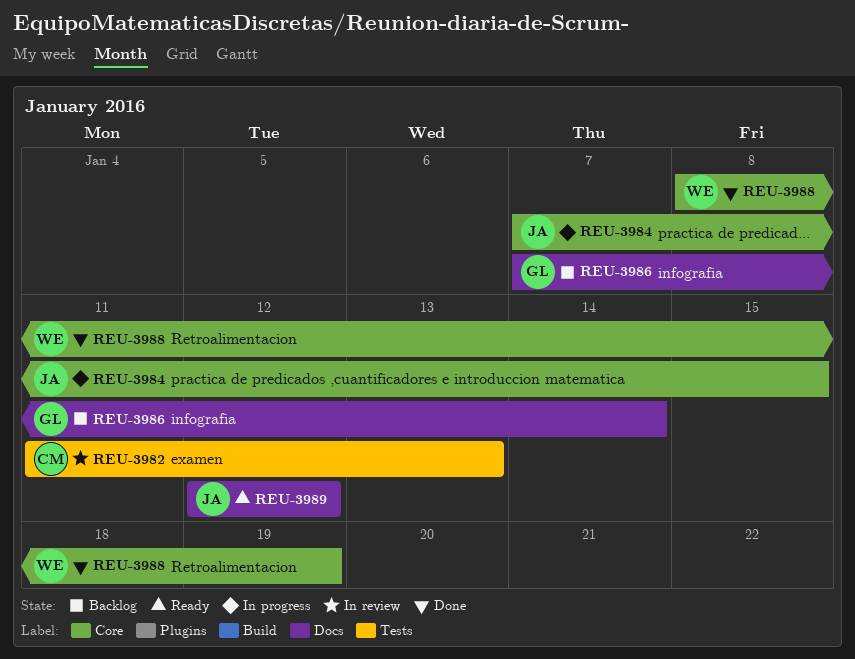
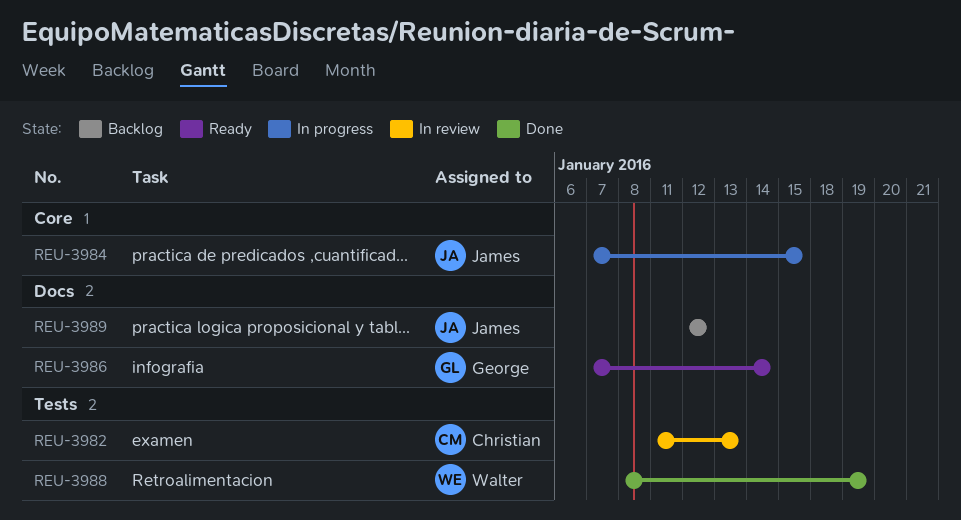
REU-3986, status: Backlog -> Ready
REU-3988, label: Core -> Tests
REU-3989, status: Ready -> Backlog

